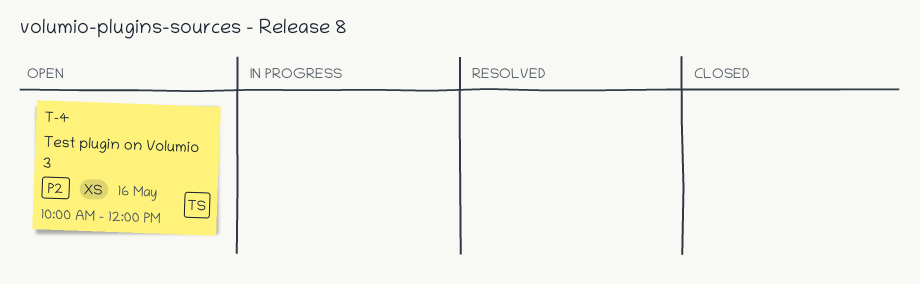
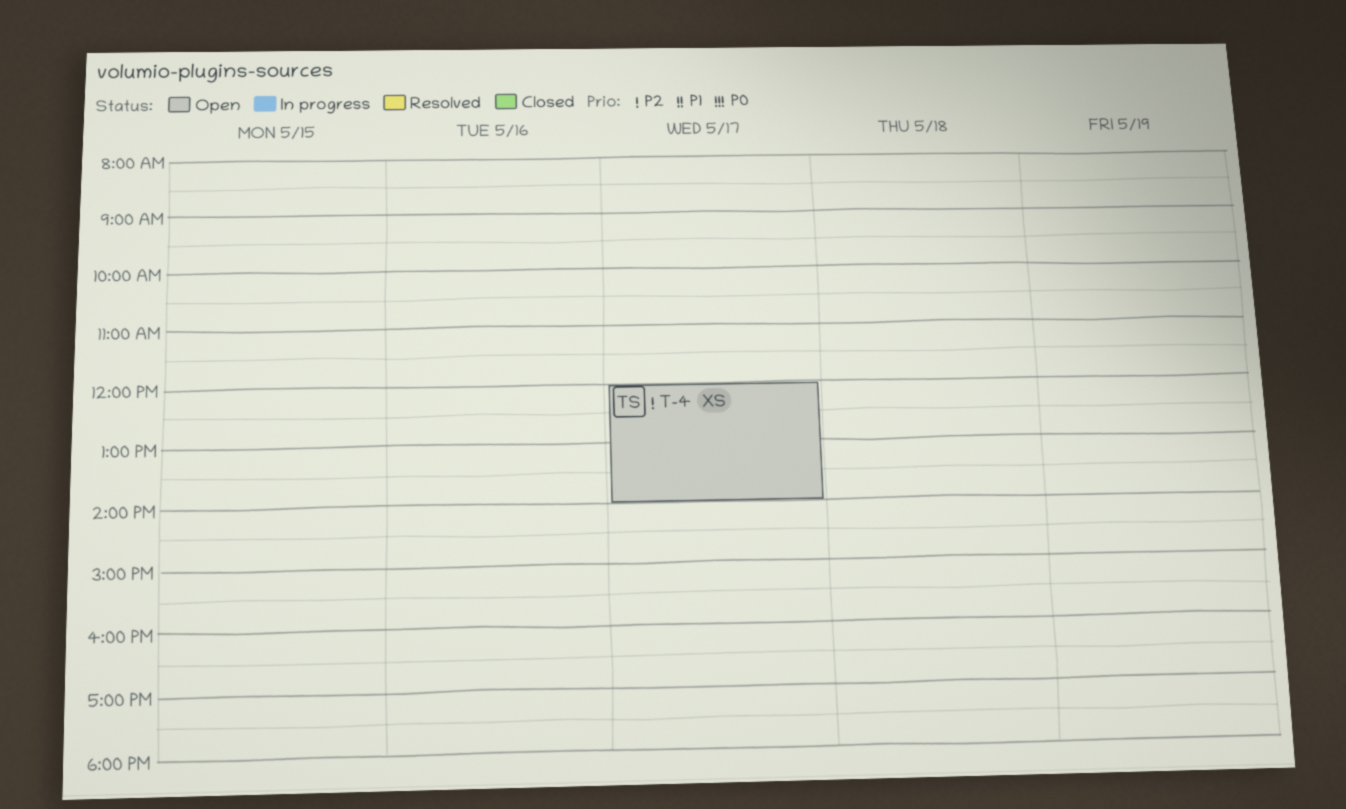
T-4, day: May 16 -> May 17
T-4, begins: 10:00 -> 12:00
T-4, ends: 12:00 -> 14:00

